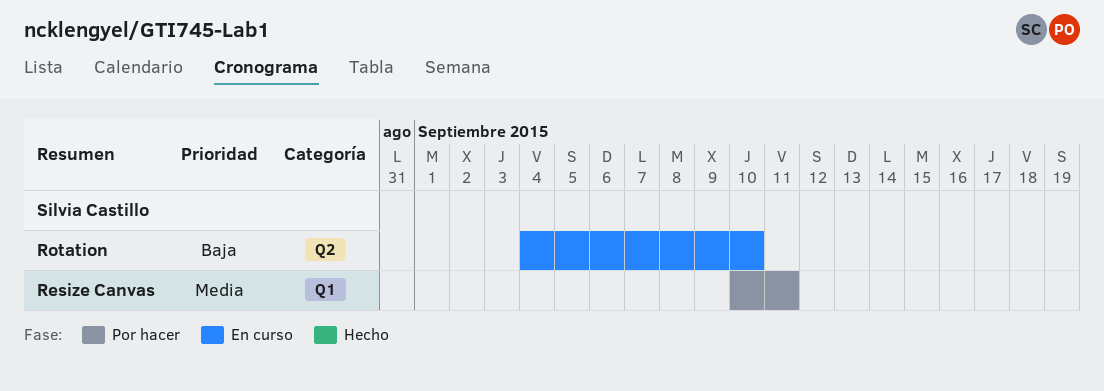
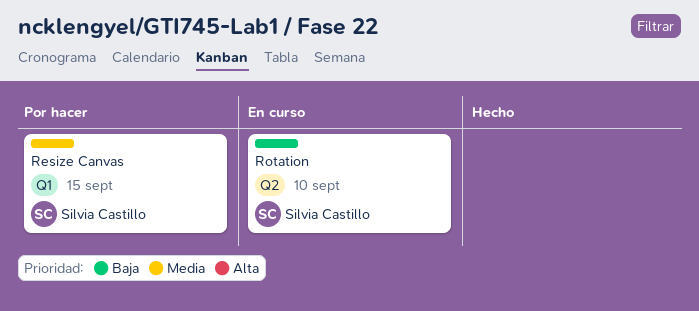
Resize Canvas, due: Sep 11 -> Sep 15

